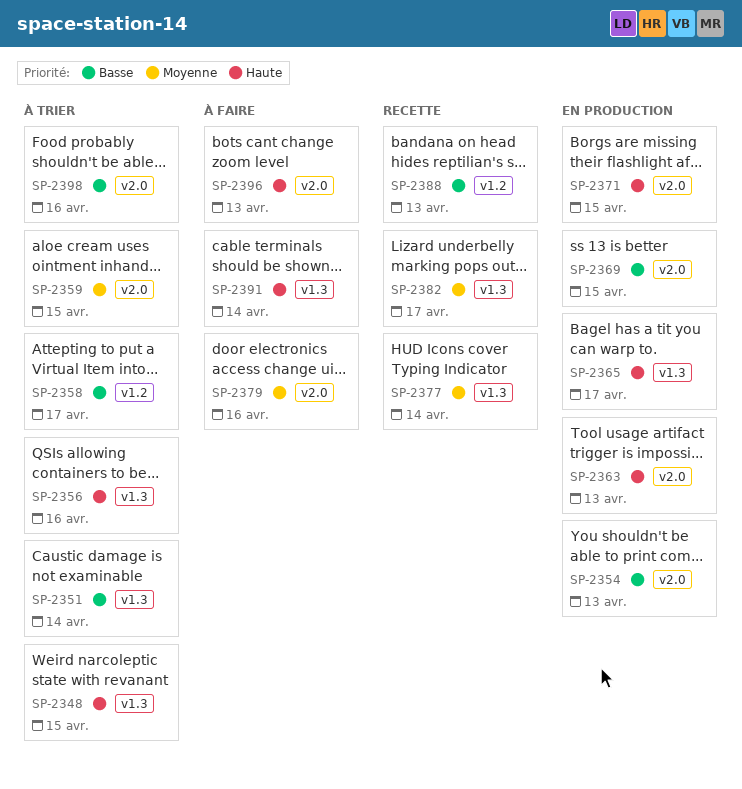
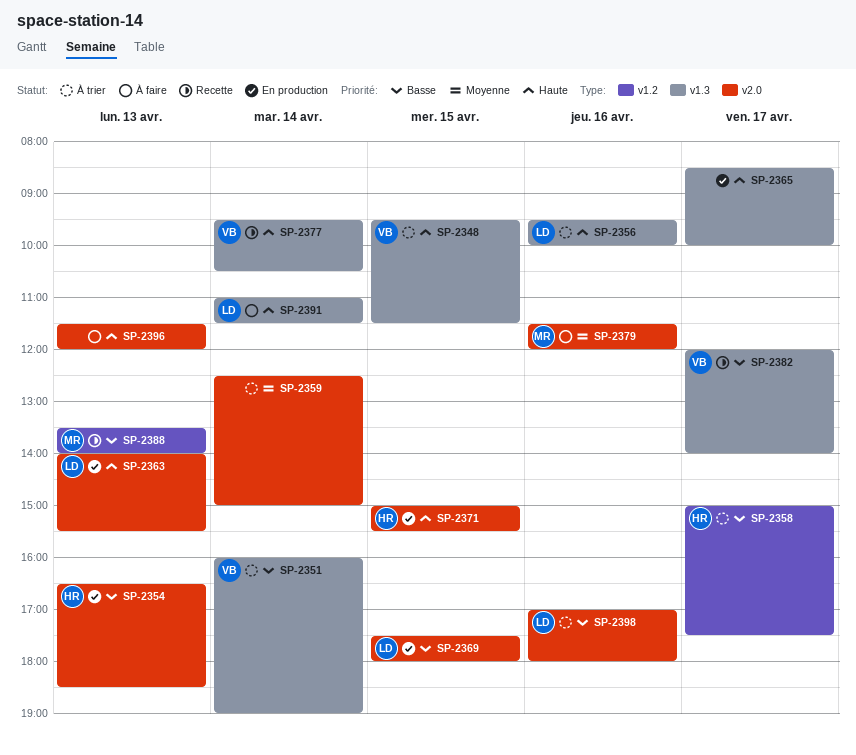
SP-2359, day: Apr 15 -> Apr 14
SP-2377, priority: Moyenne -> Haute
SP-2382, priority: Moyenne -> Basse

